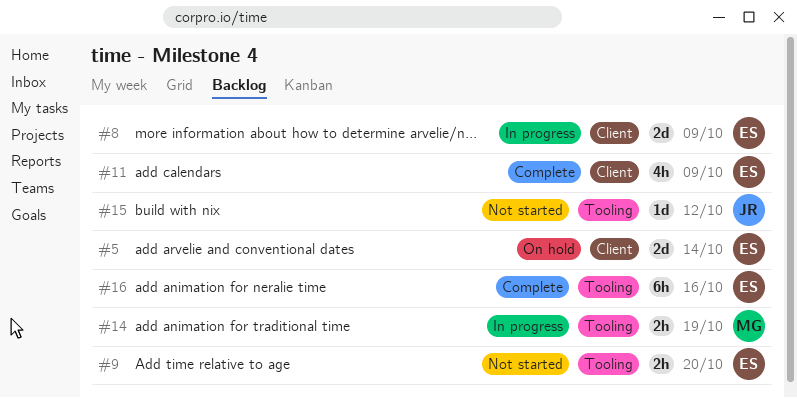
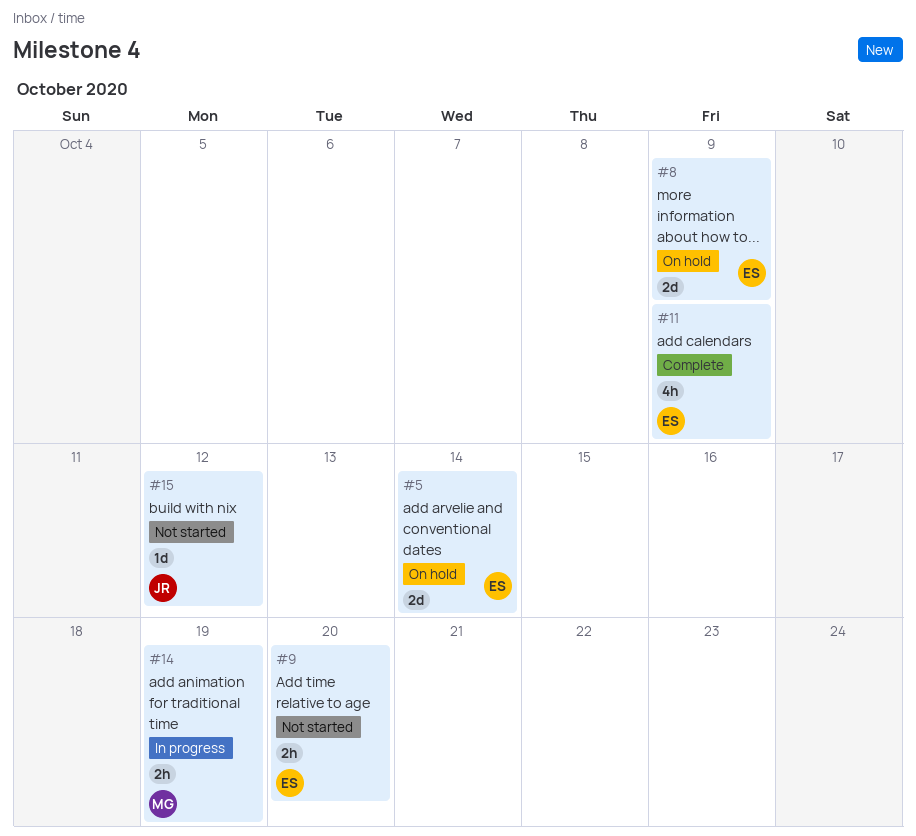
#8, status: In progress -> On hold
#16: present -> none

